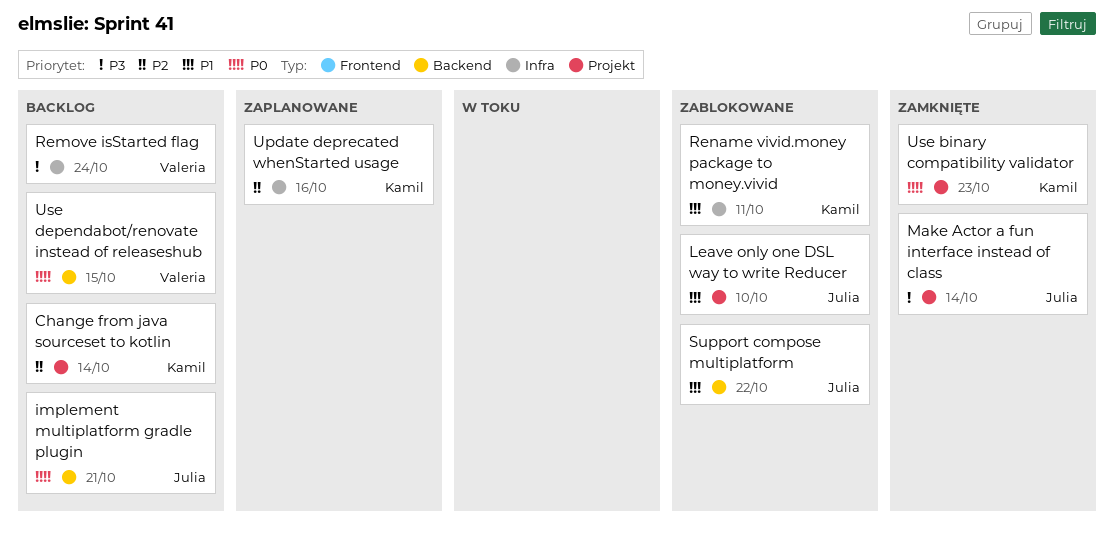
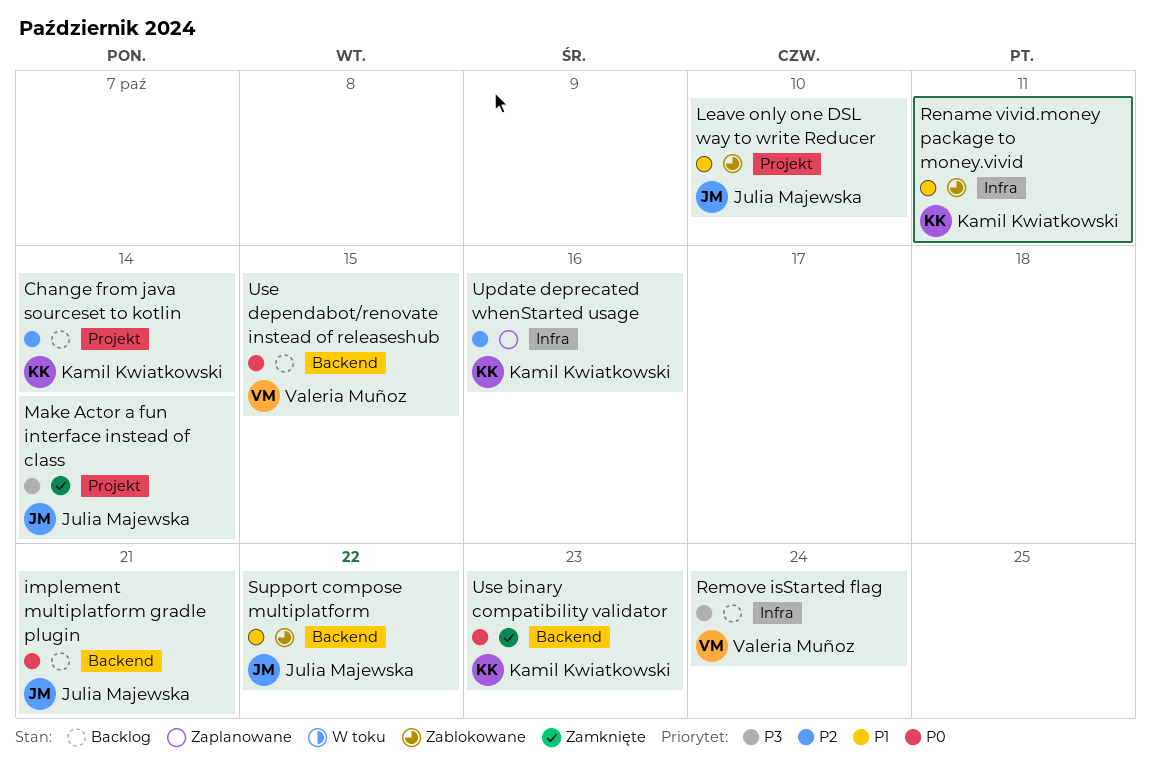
Use binary compatibility validator, label: Projekt -> Backend

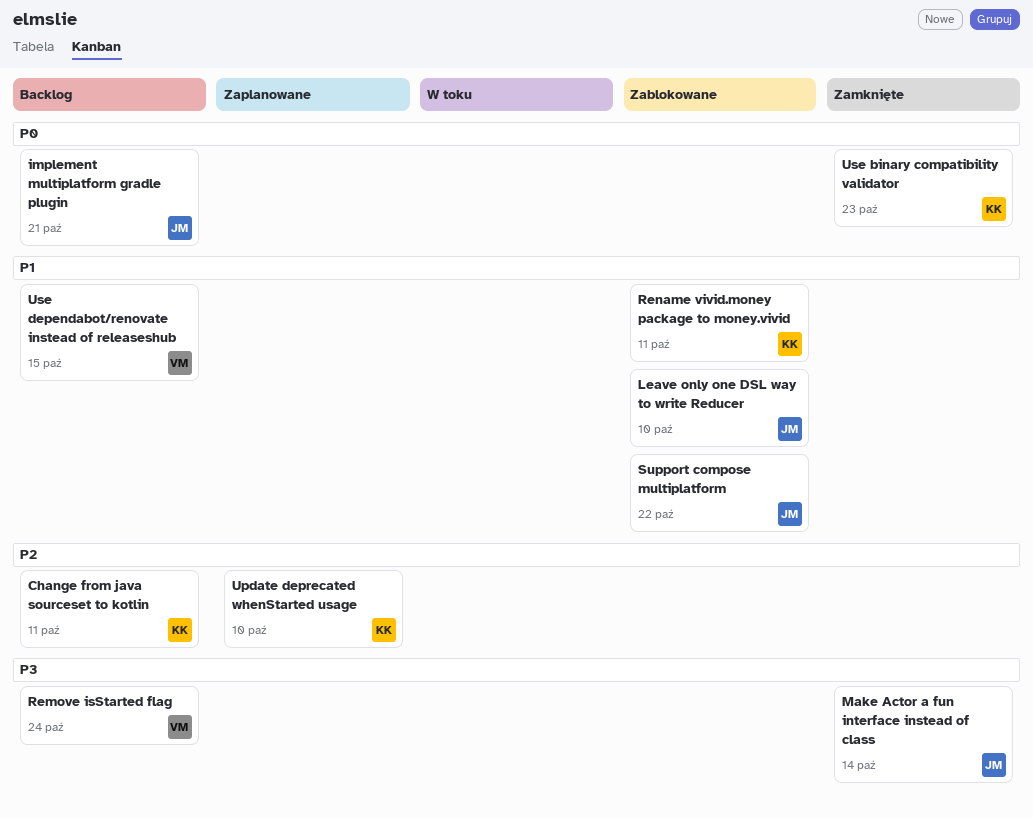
Change from java sourceset to kotlin, due: Oct 14 -> Oct 11
Update deprecated whenStarted usage, due: Oct 16 -> Oct 10
Use dependabot/renovate instead of releaseshub, priority: P0 -> P1

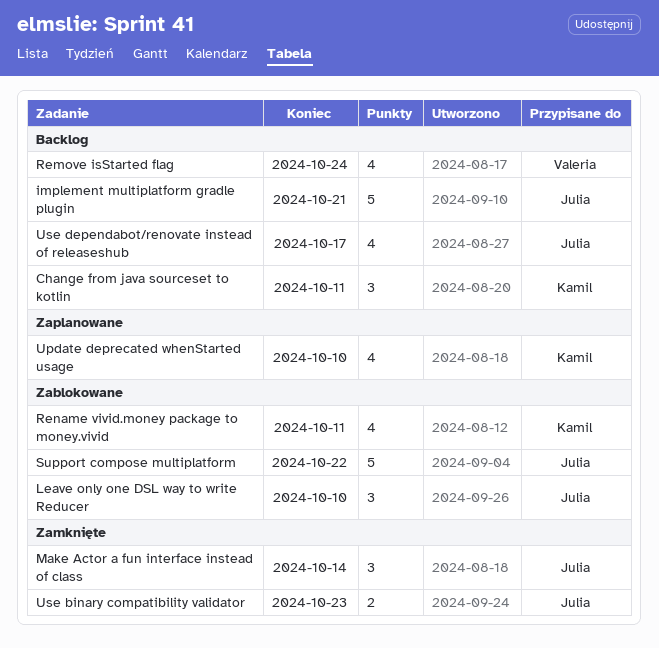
Use binary compatibility validator, owner: Kamil -> Julia
Use dependabot/renovate instead of releaseshub, owner: Valeria -> Julia
Use dependabot/renovate instead of releaseshub, due: Oct 15 -> Oct 17

